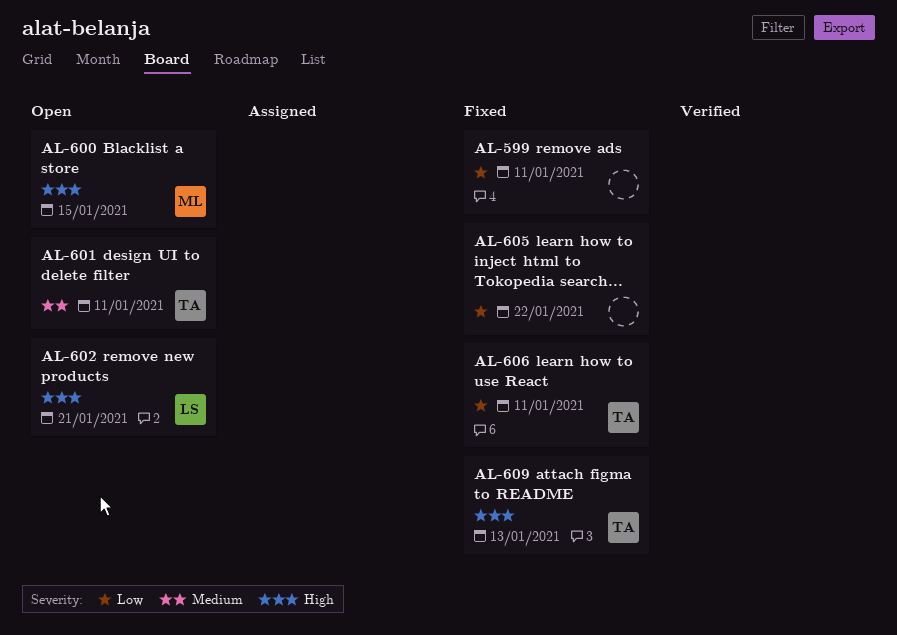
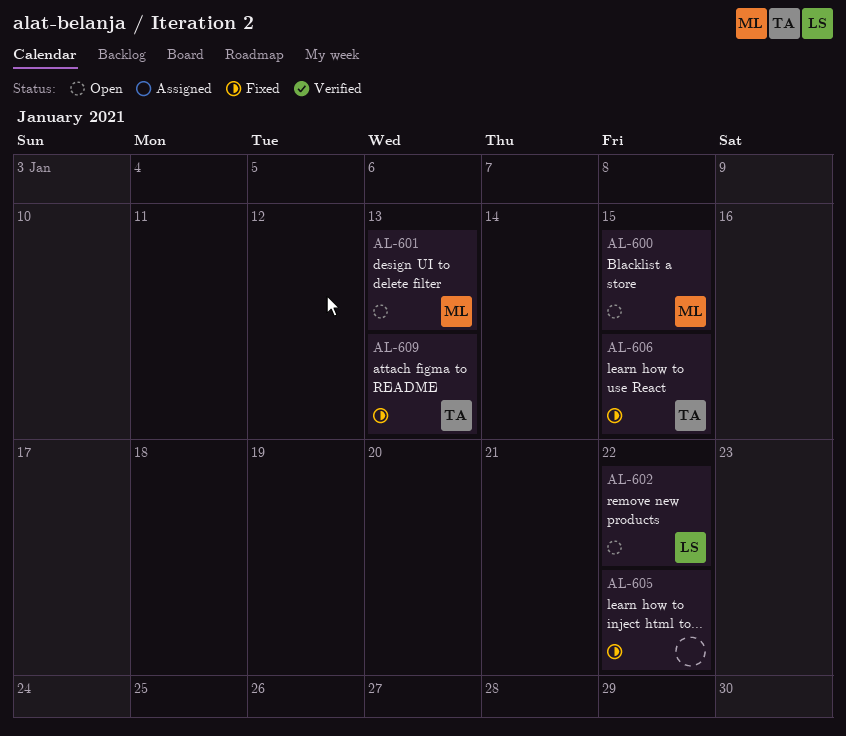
AL-599: present -> none
AL-601, owner: TA -> ML
AL-601, due: Jan 11 -> Jan 13
AL-602, due: Jan 21 -> Jan 22
AL-606, due: Jan 11 -> Jan 15

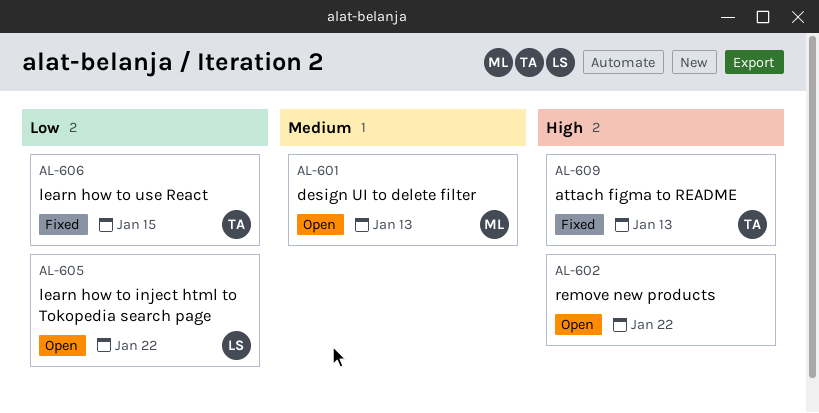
AL-600: present -> none
AL-602, owner: LS -> none
AL-605, status: Fixed -> Open
AL-605, owner: none -> LS

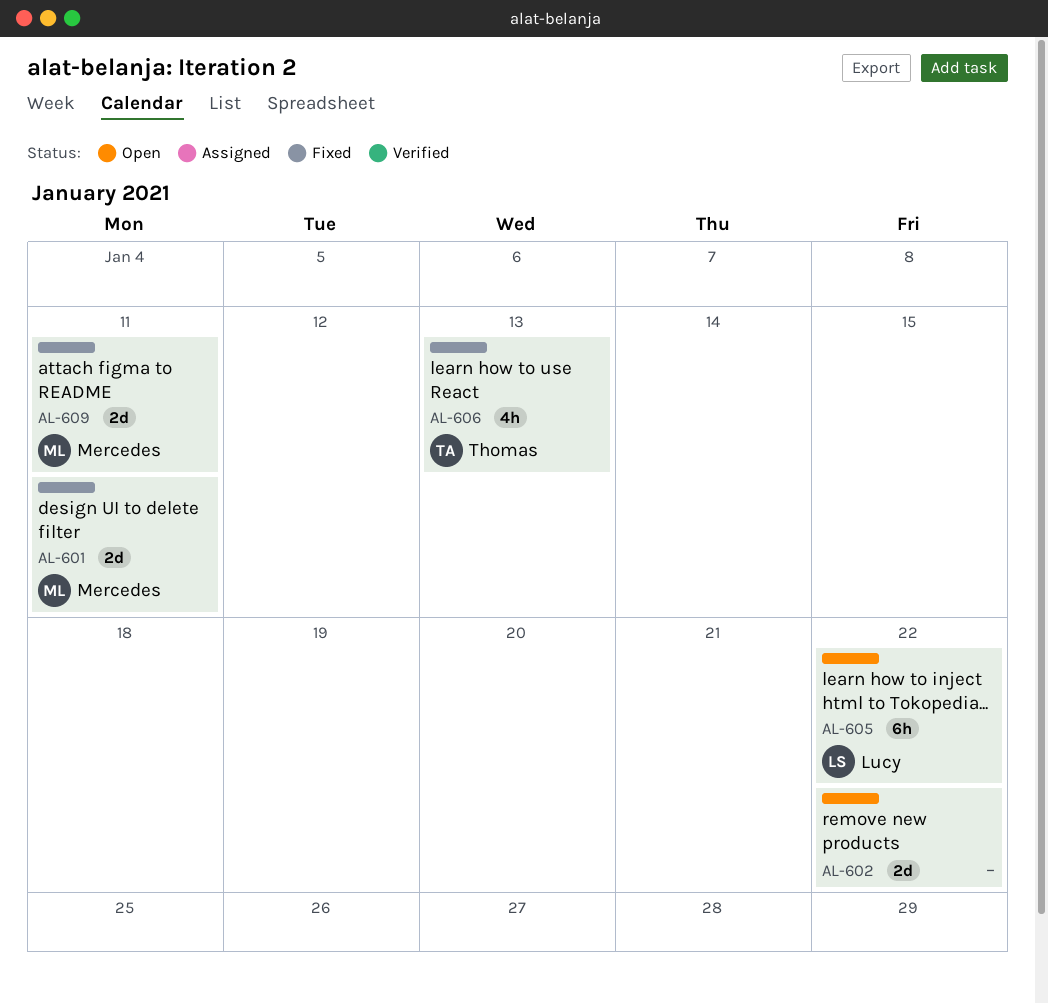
AL-601, status: Open -> Fixed
AL-601, due: Jan 13 -> Jan 11
AL-606, due: Jan 15 -> Jan 13
AL-609, owner: Thomas -> Mercedes
AL-609, due: Jan 13 -> Jan 11

